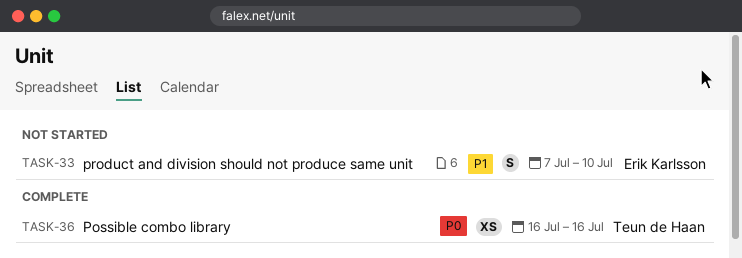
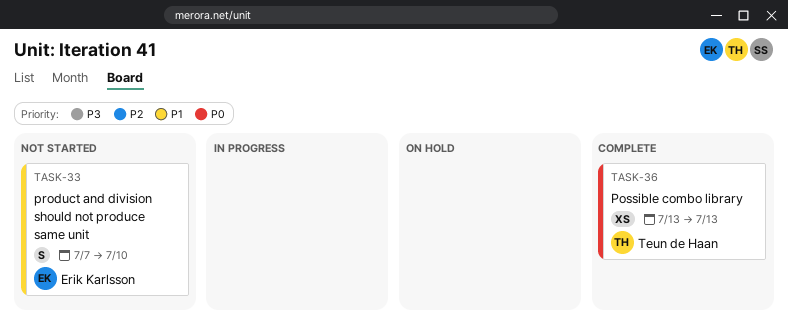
TASK-36, start: Jul 16 -> Jul 13
TASK-36, due: Jul 16 -> Jul 13

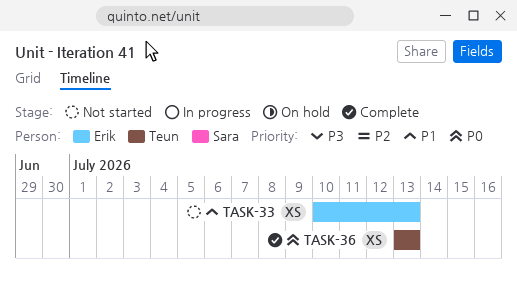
TASK-33, estimate: S -> XS
TASK-33, start: Jul 7 -> Jul 10
TASK-33, due: Jul 10 -> Jul 13

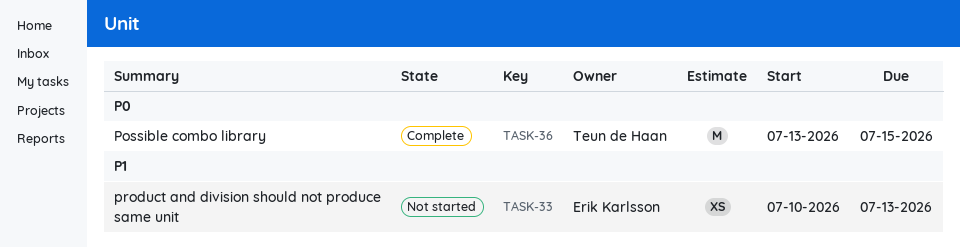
TASK-36, estimate: XS -> M
TASK-36, due: Jul 13 -> Jul 15

